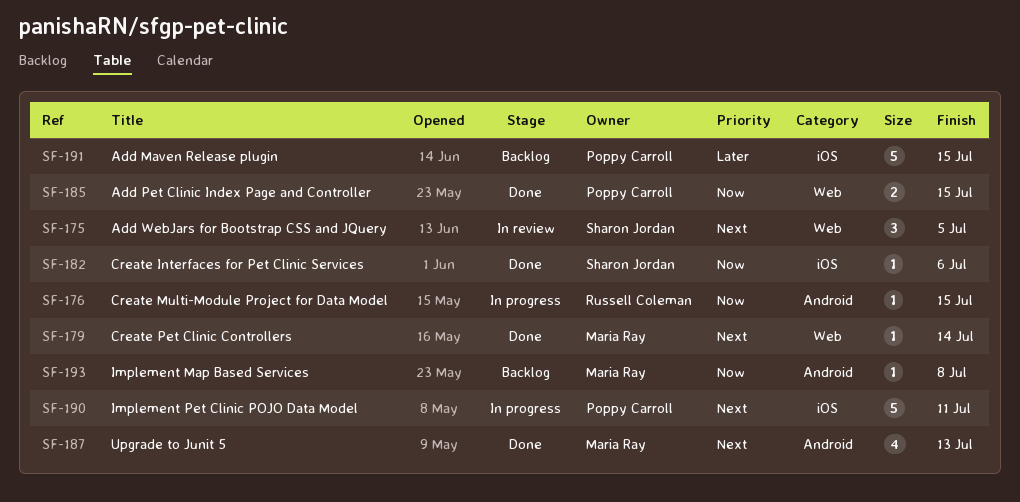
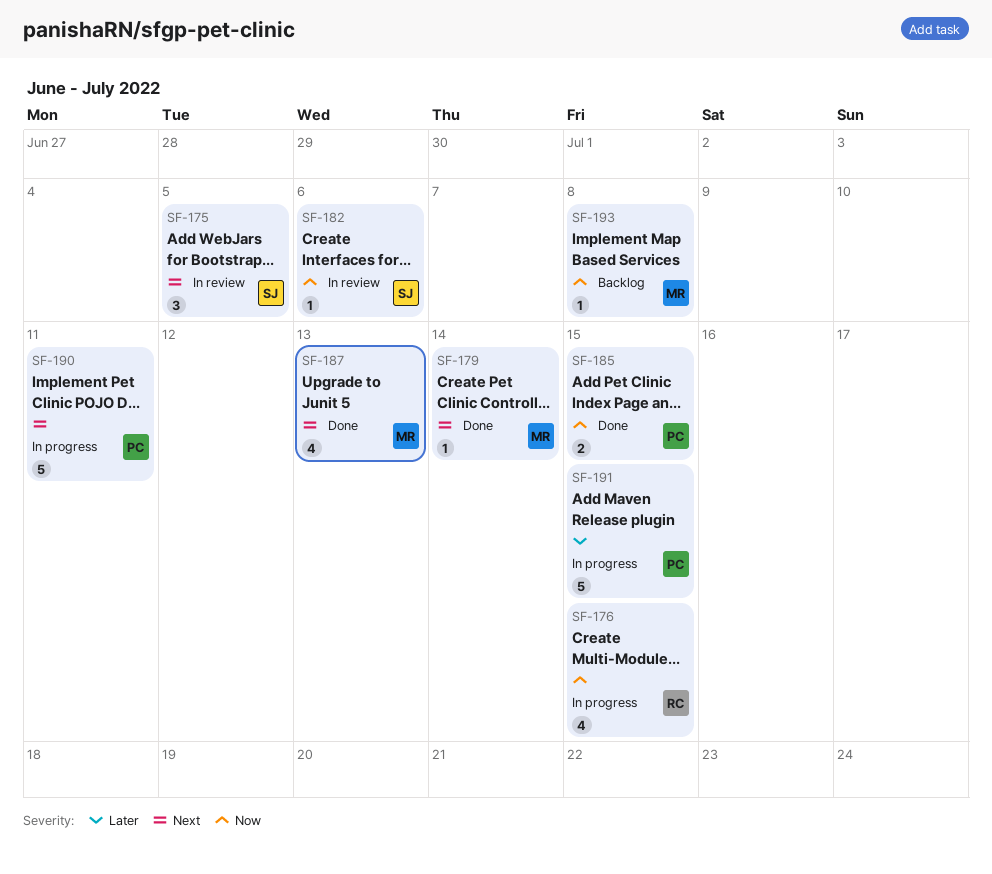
SF-176, estimate: 1 -> 4
SF-182, status: Done -> In review
SF-191, status: Backlog -> In progress

